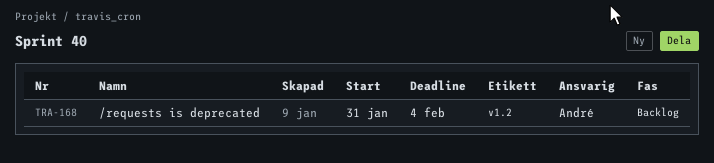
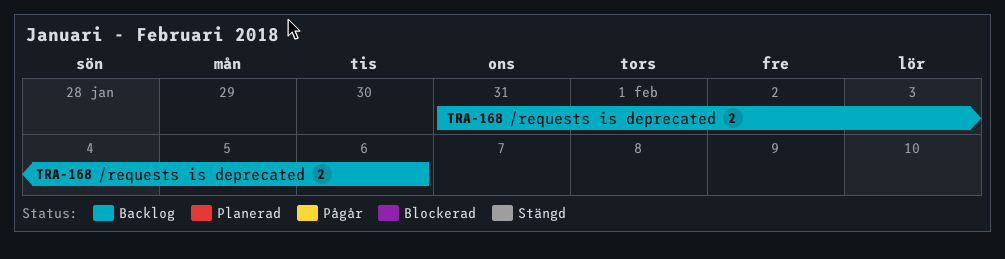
TRA-168, due: Feb 4 -> Feb 6

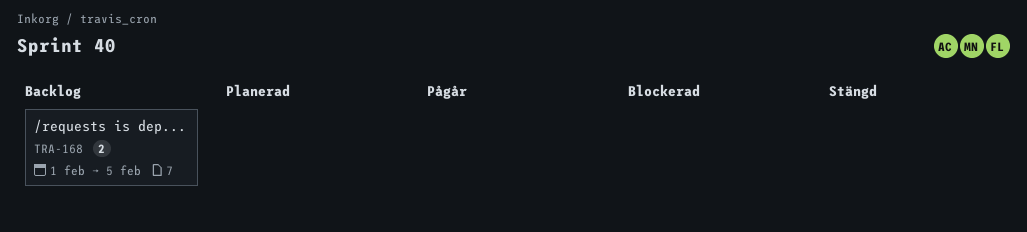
TRA-168, start: Jan 31 -> Feb 1
TRA-168, due: Feb 6 -> Feb 5

